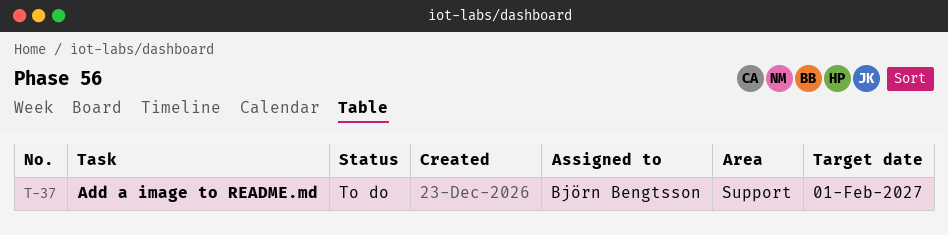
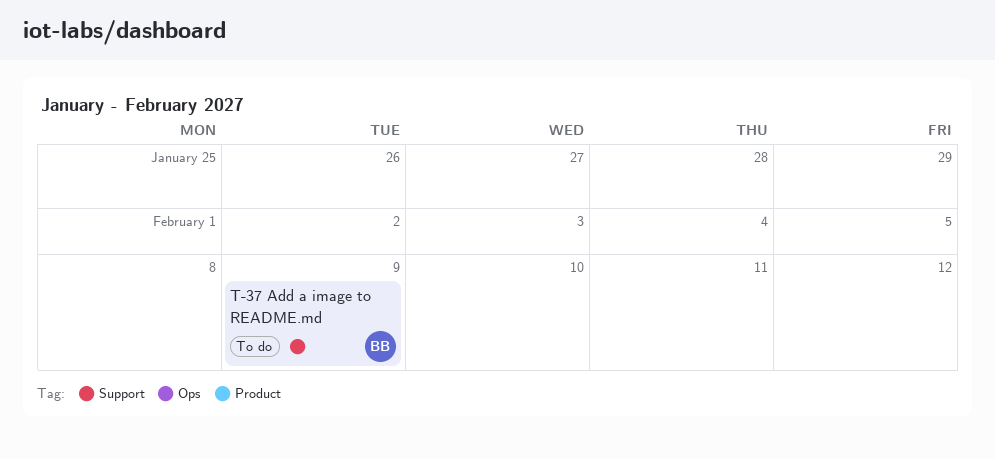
T-37, due: Feb 1 -> Feb 9

